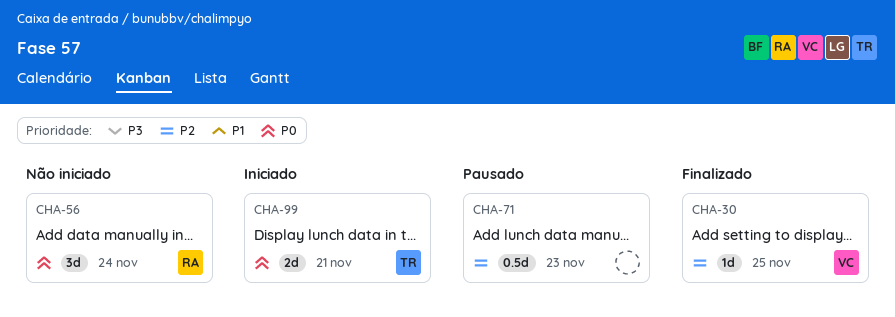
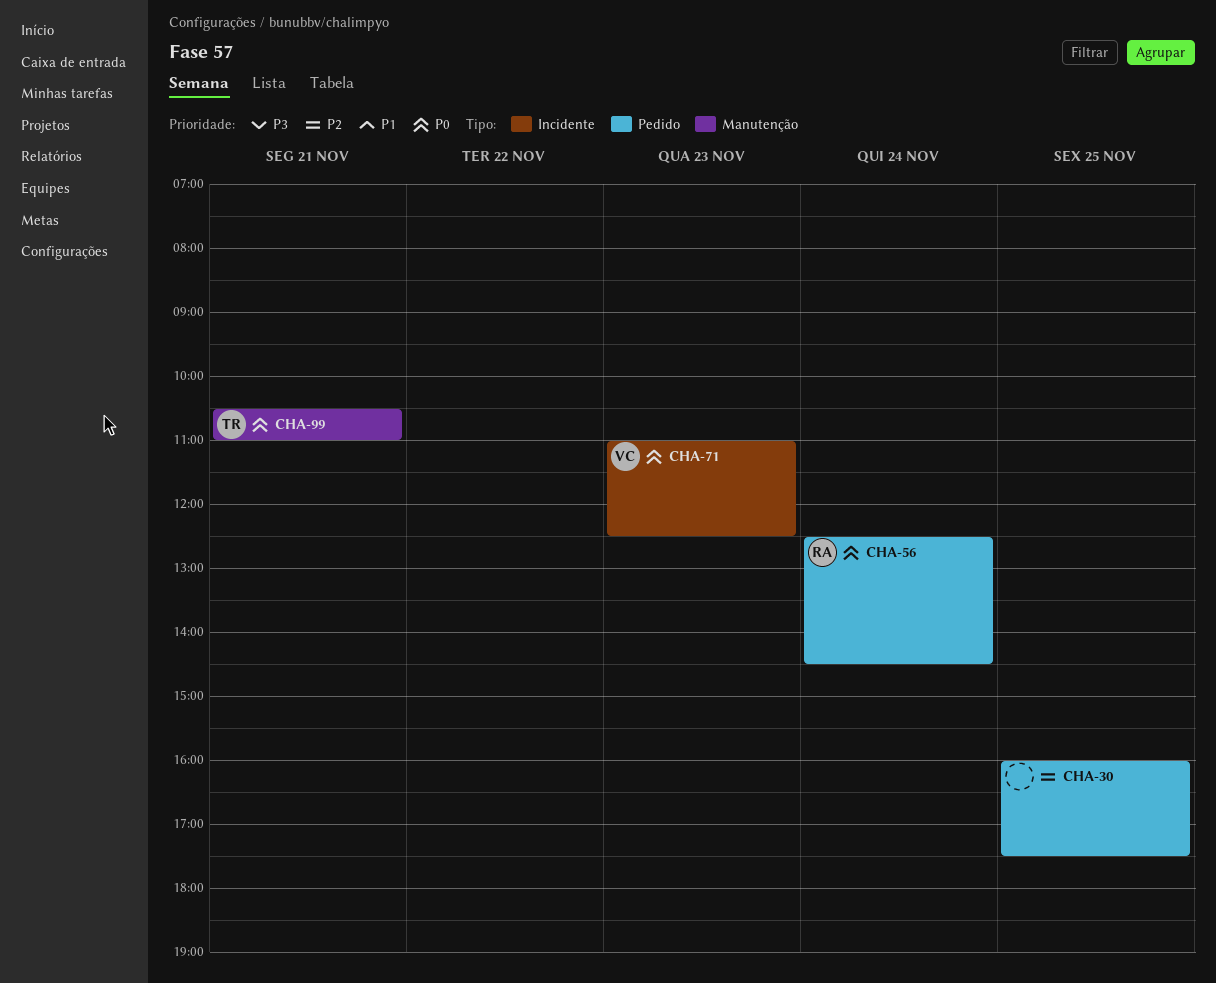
CHA-30, owner: VC -> none
CHA-71, owner: none -> VC
CHA-71, priority: P2 -> P0

